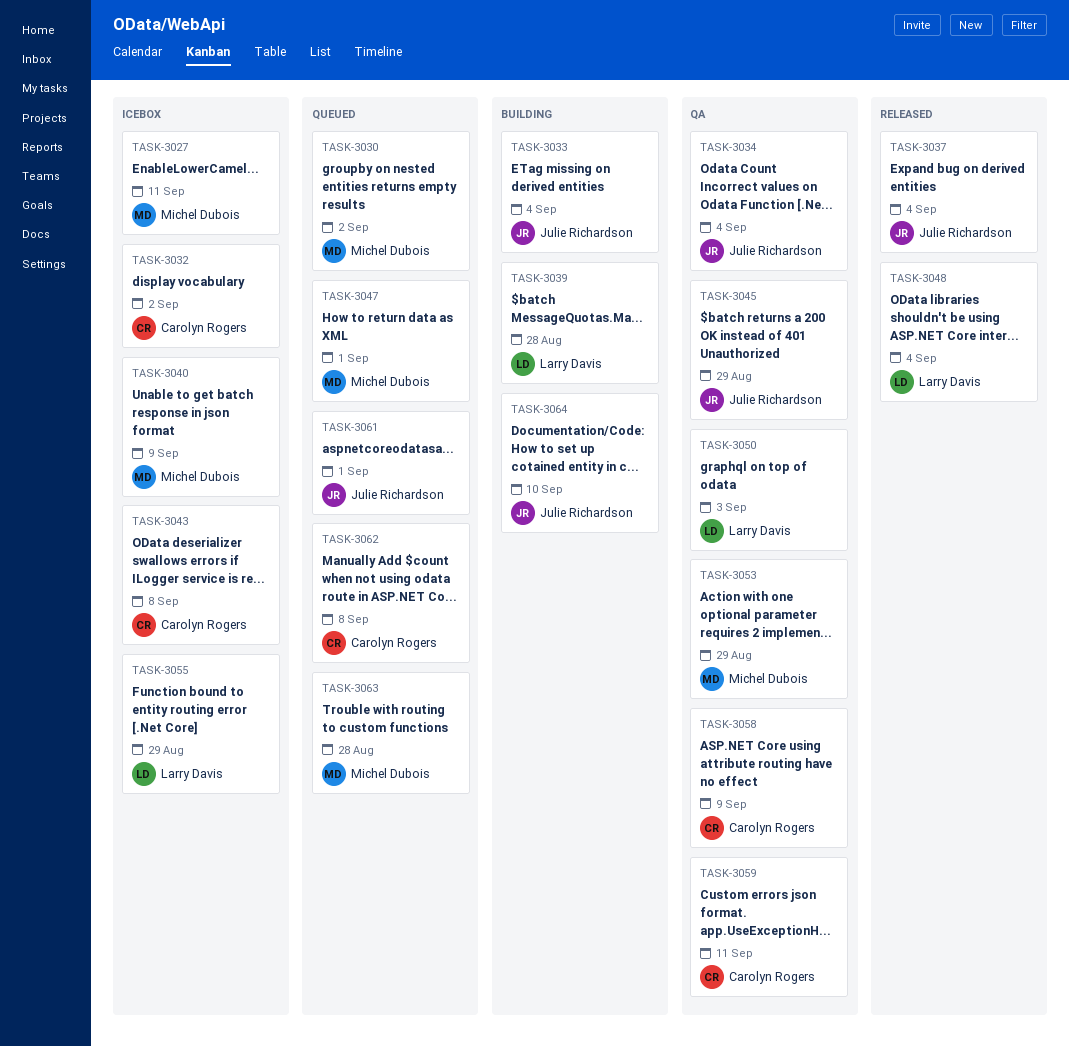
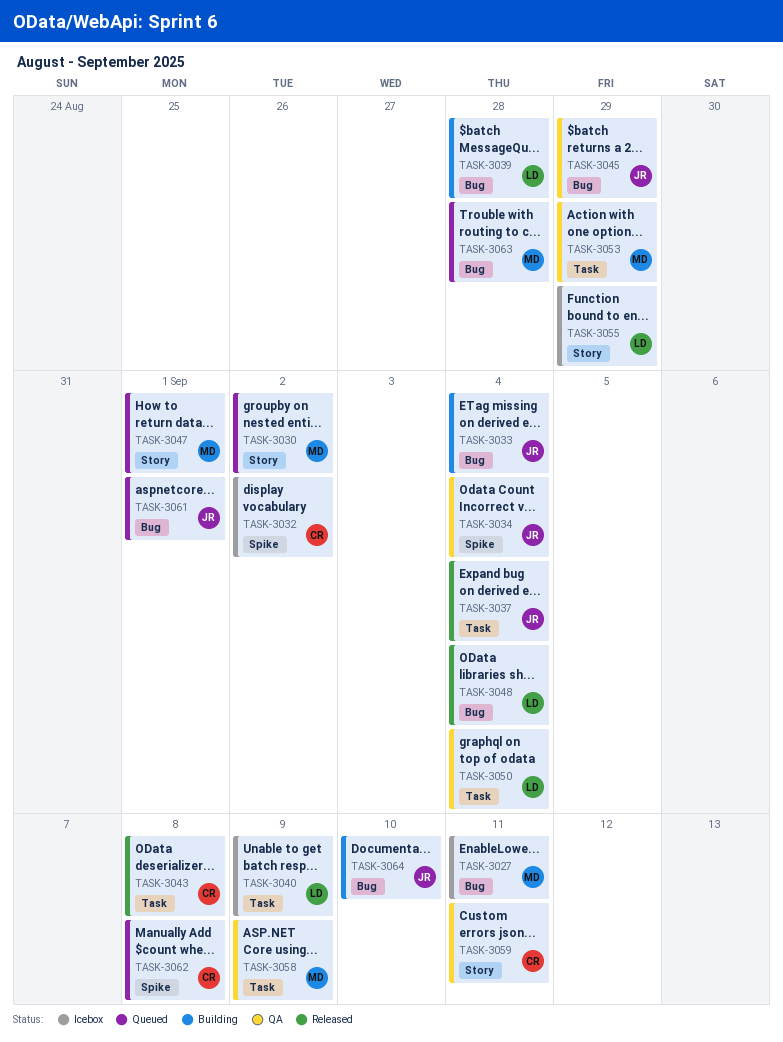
TASK-3040, owner: Michel Dubois -> Larry Davis
TASK-3043, status: Icebox -> Released
TASK-3050, due: Sep 3 -> Sep 4
TASK-3058, owner: Carolyn Rogers -> Michel Dubois

